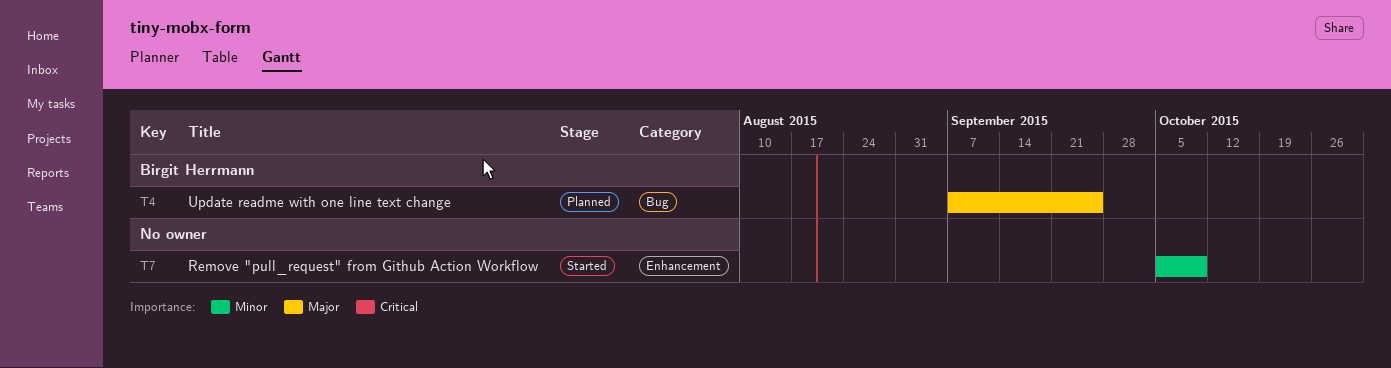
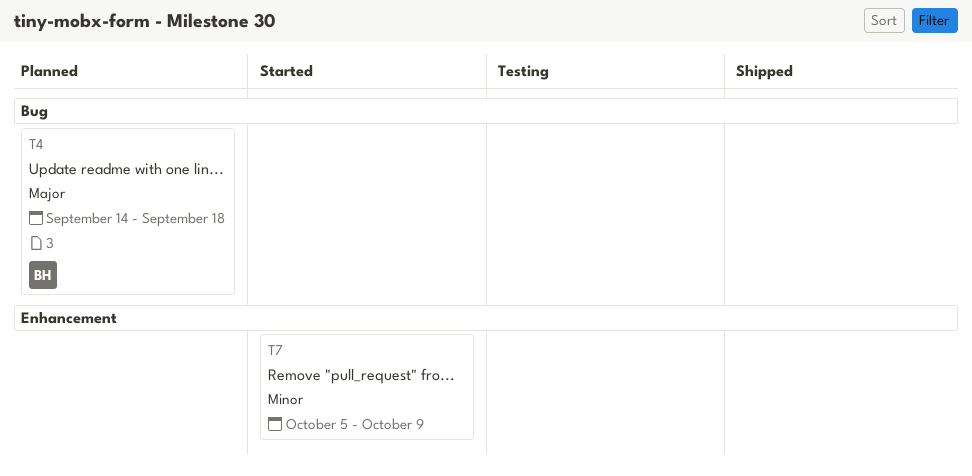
T4, start: Sep 7 -> Sep 14
T4, due: Sep 25 -> Sep 18

